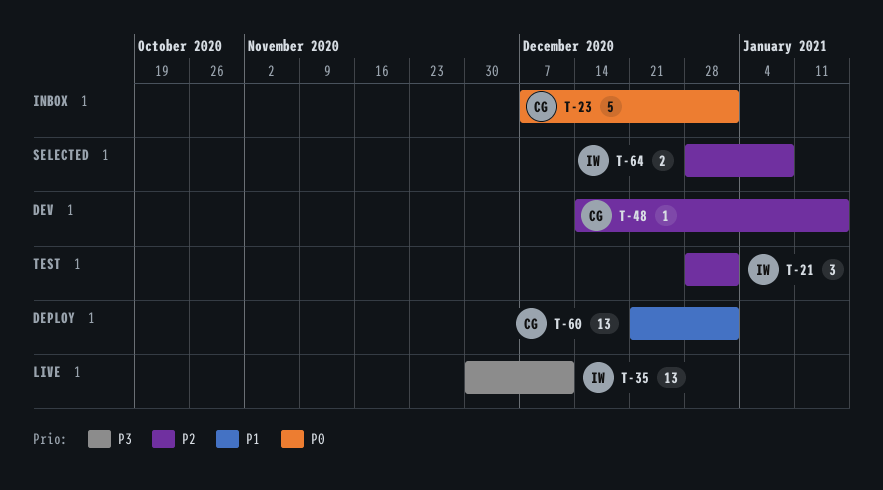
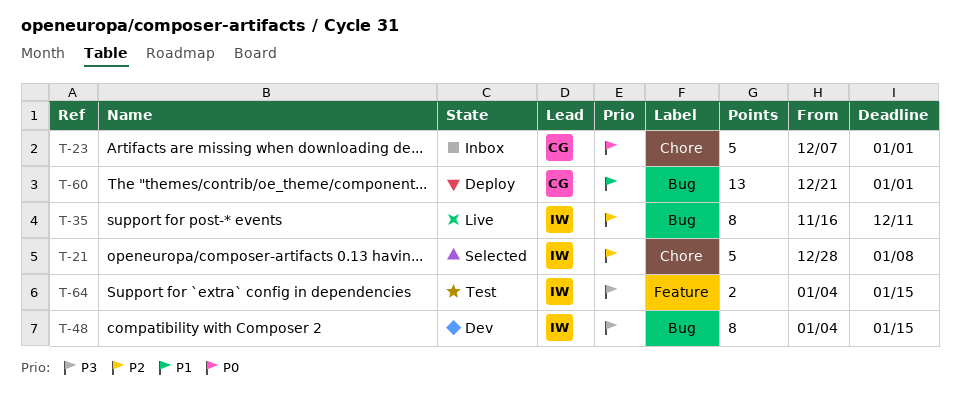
T-21, status: Test -> Selected
T-21, estimate: 3 -> 5
T-21, due: Jan 1 -> Jan 8
T-35, priority: P3 -> P2
T-35, estimate: 13 -> 8
T-35, start: Nov 30 -> Nov 16
T-48, owner: CG -> IW
T-48, priority: P2 -> P3
T-48, estimate: 1 -> 8
T-48, start: Dec 14 -> Jan 4
T-64, status: Selected -> Test
T-64, priority: P2 -> P3
T-64, start: Dec 28 -> Jan 4
T-64, due: Jan 8 -> Jan 15

